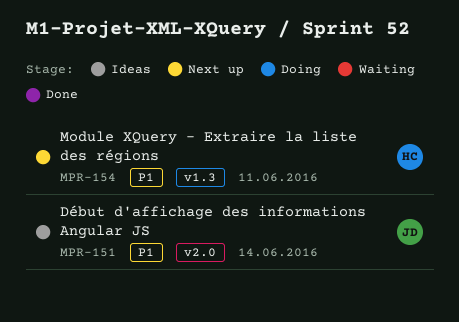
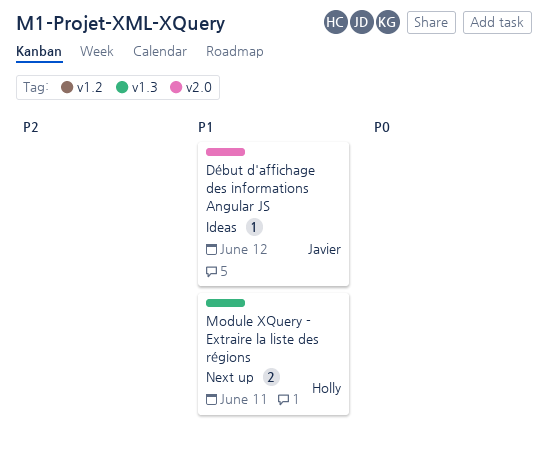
Début d'affichage des informations Angular JS, due: Jun 14 -> Jun 12

